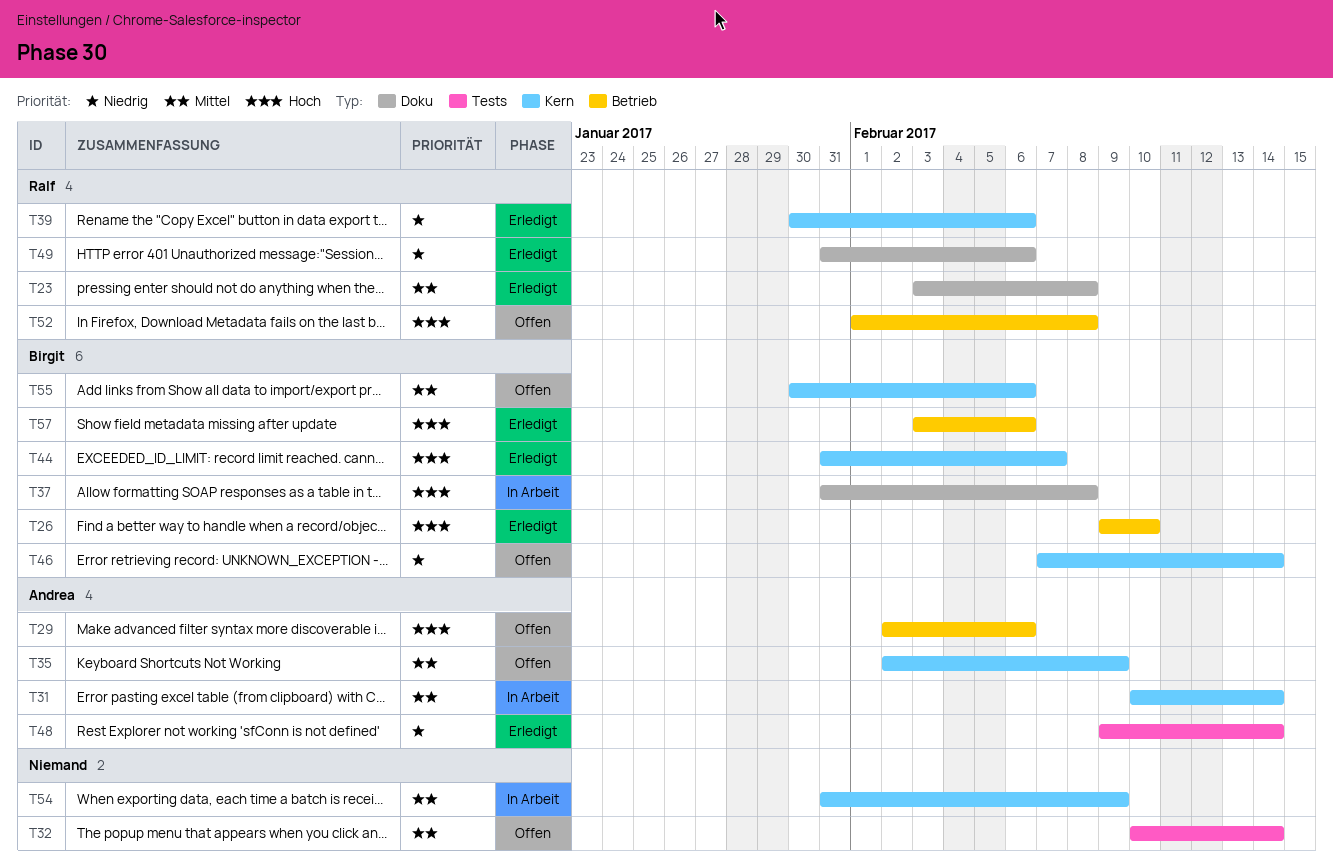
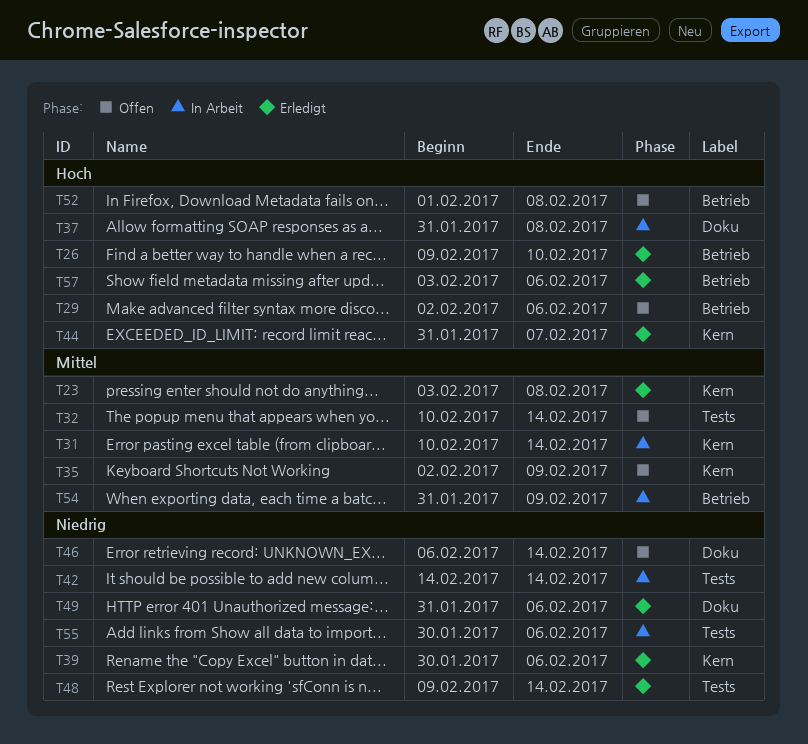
T23, label: Doku -> Kern
T42: none -> present
T46, label: Kern -> Doku
T46, start: Feb 7 -> Feb 6
T54, label: Kern -> Betrieb
T55, status: Offen -> In Arbeit
T55, priority: Mittel -> Niedrig
T55, label: Kern -> Tests

